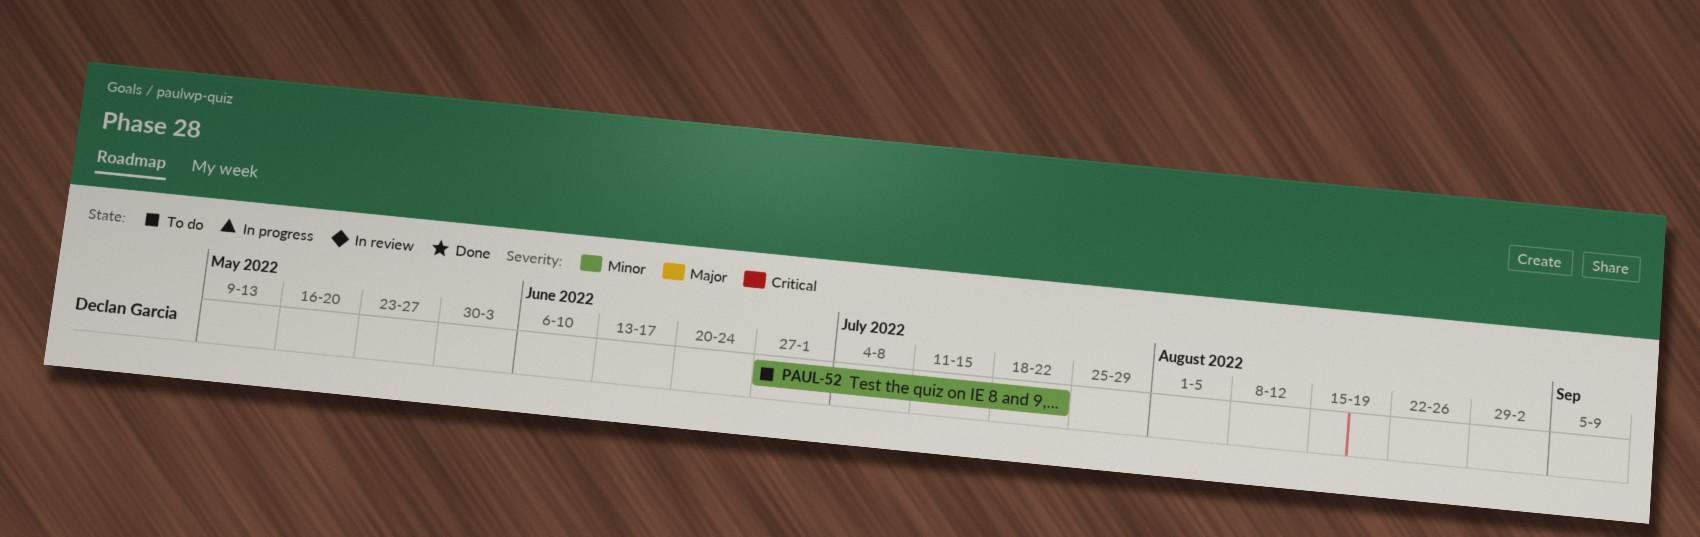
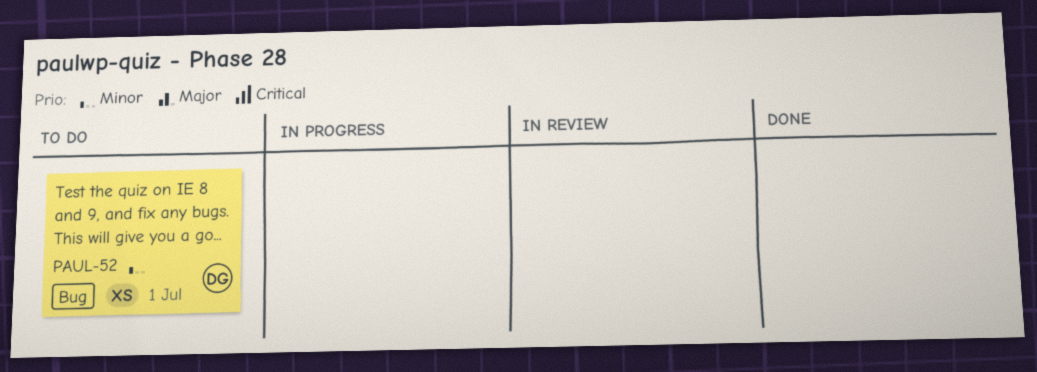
PAUL-52, due: Jul 22 -> Jul 1

